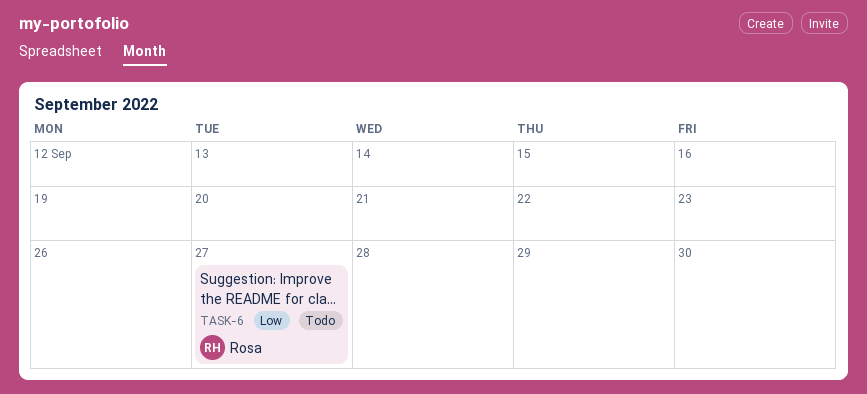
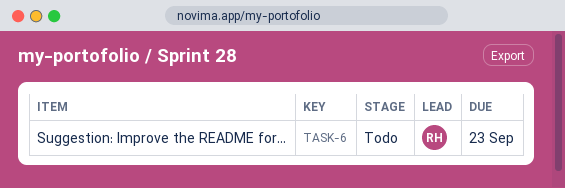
TASK-6, due: Sep 27 -> Sep 23

